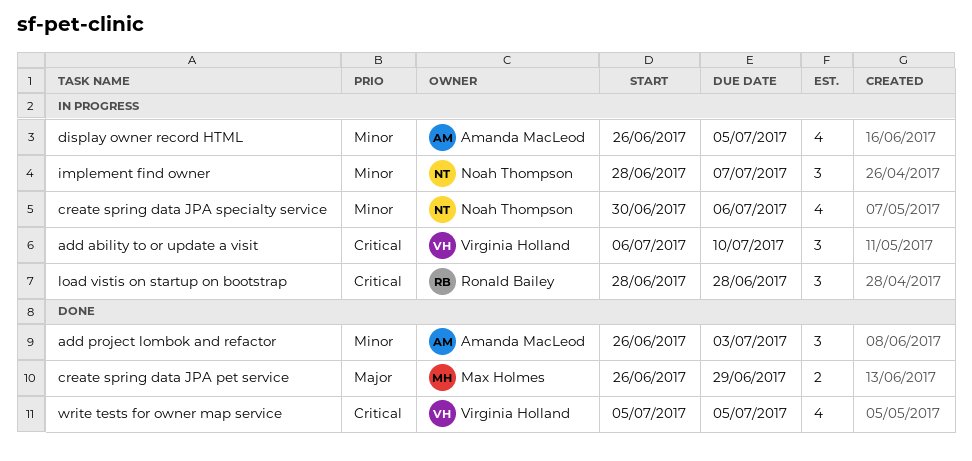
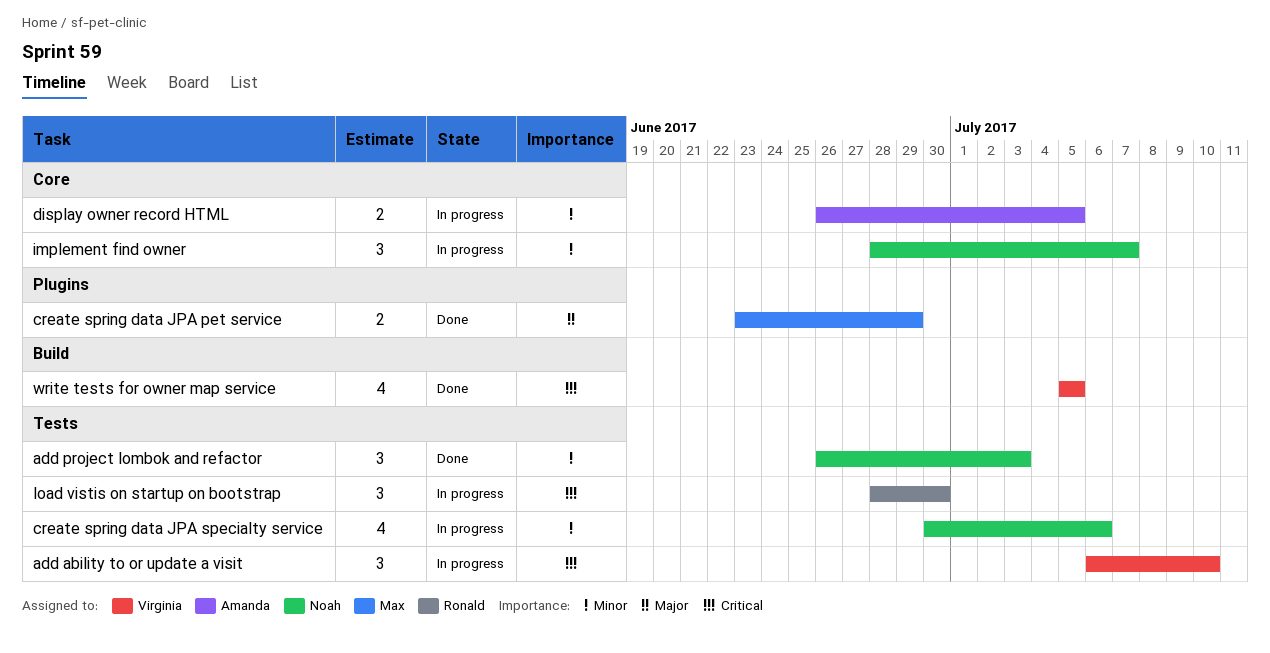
add project lombok and refactor, owner: Amanda MacLeod -> Noah Thompson
create spring data JPA pet service, start: Jun 26 -> Jun 23
display owner record HTML, estimate: 4 -> 2
load vistis on startup on bootstrap, due: Jun 28 -> Jun 30

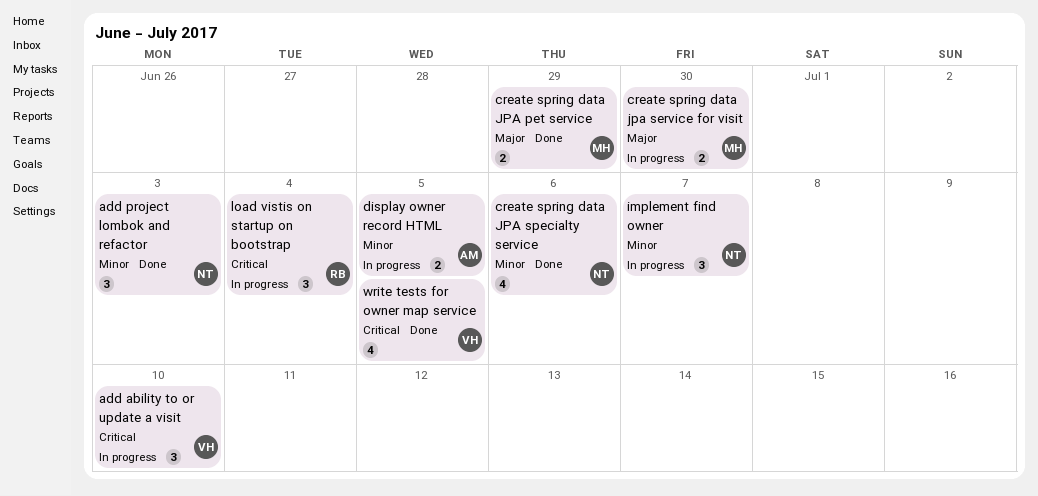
create spring data jpa service for visit: none -> present
create spring data JPA specialty service, status: In progress -> Done
load vistis on startup on bootstrap, due: Jun 30 -> Jul 4

